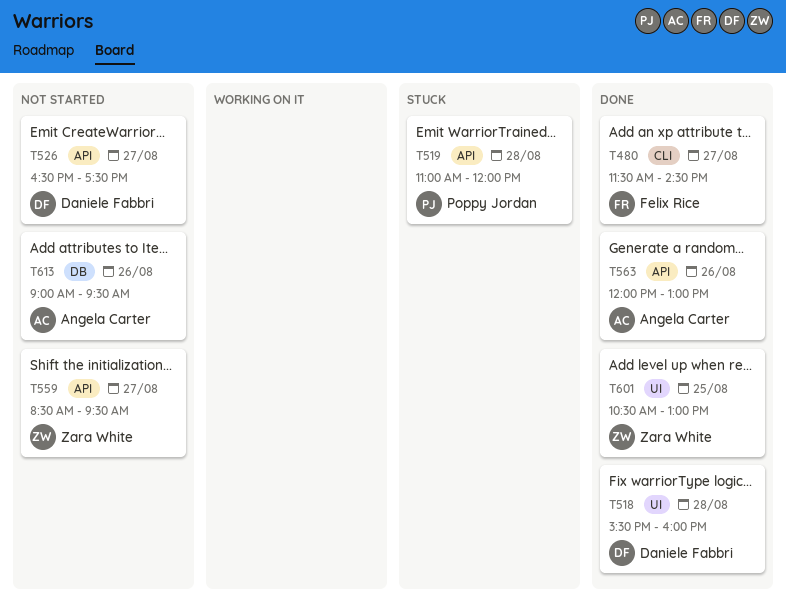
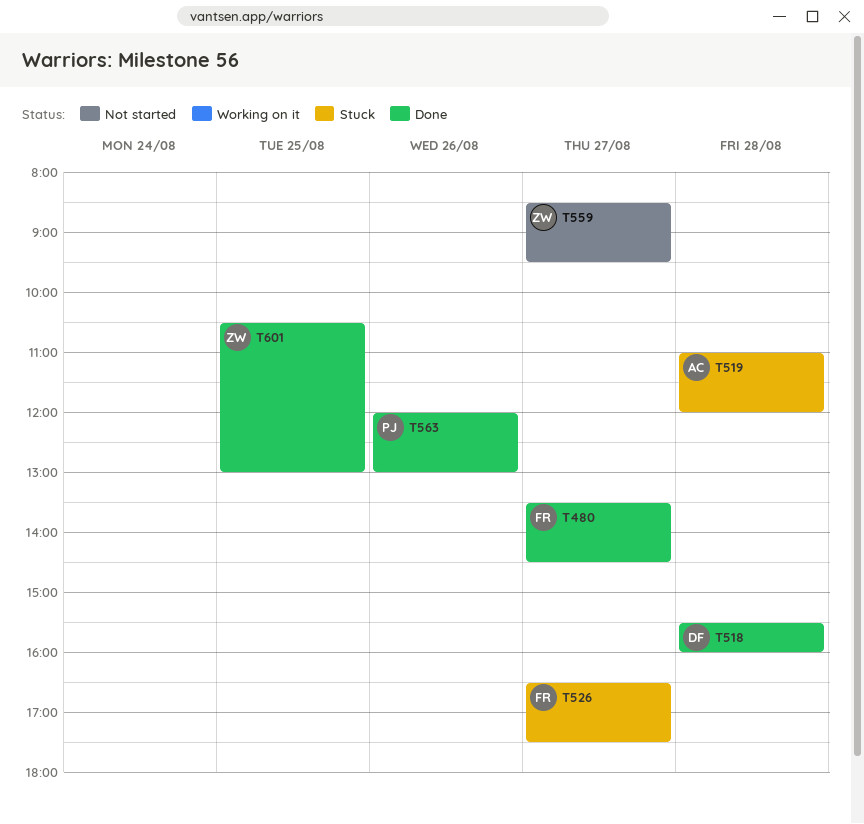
T480, begins: 11:30 -> 13:30
T519, owner: Poppy Jordan -> Angela Carter
T526, status: Not started -> Stuck
T526, owner: Daniele Fabbri -> Felix Rice
T563, owner: Angela Carter -> Poppy Jordan
T613: present -> none

